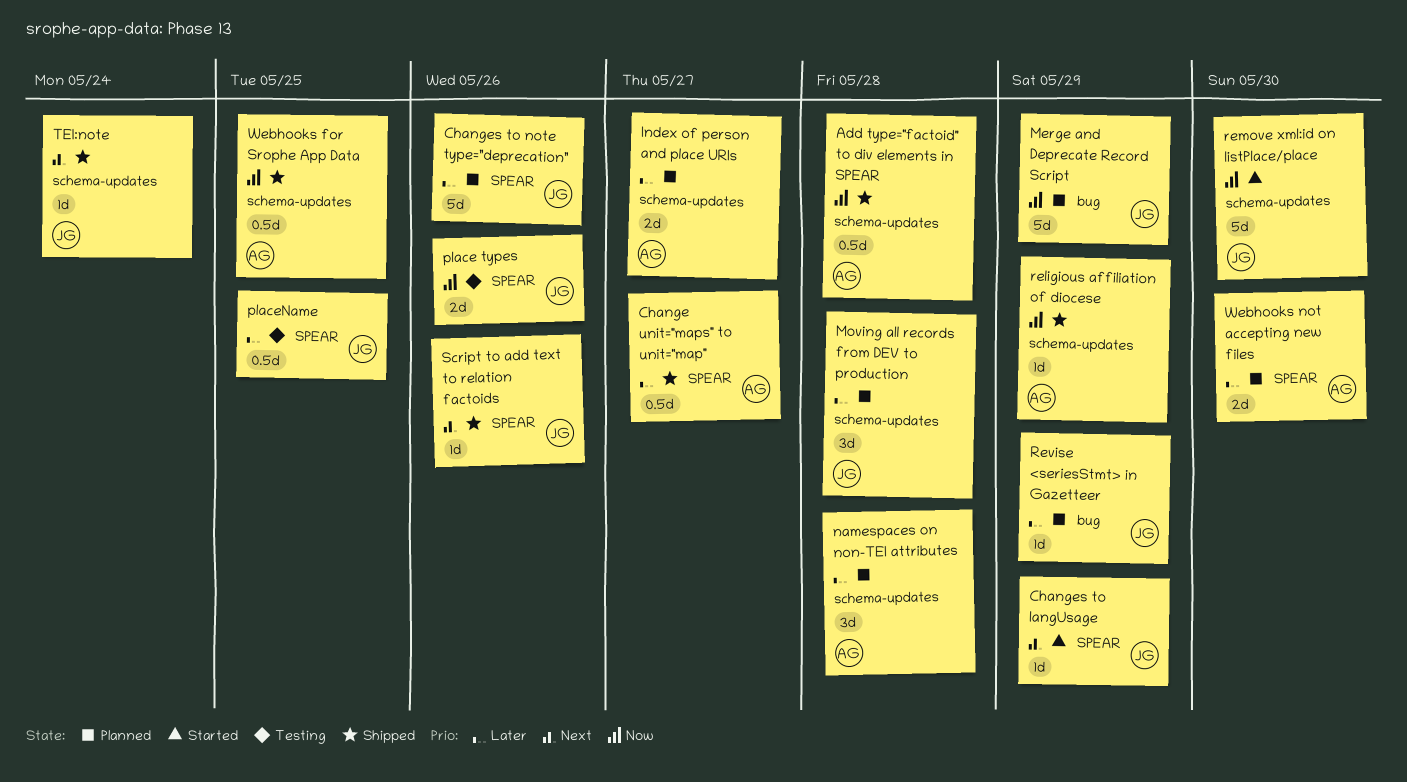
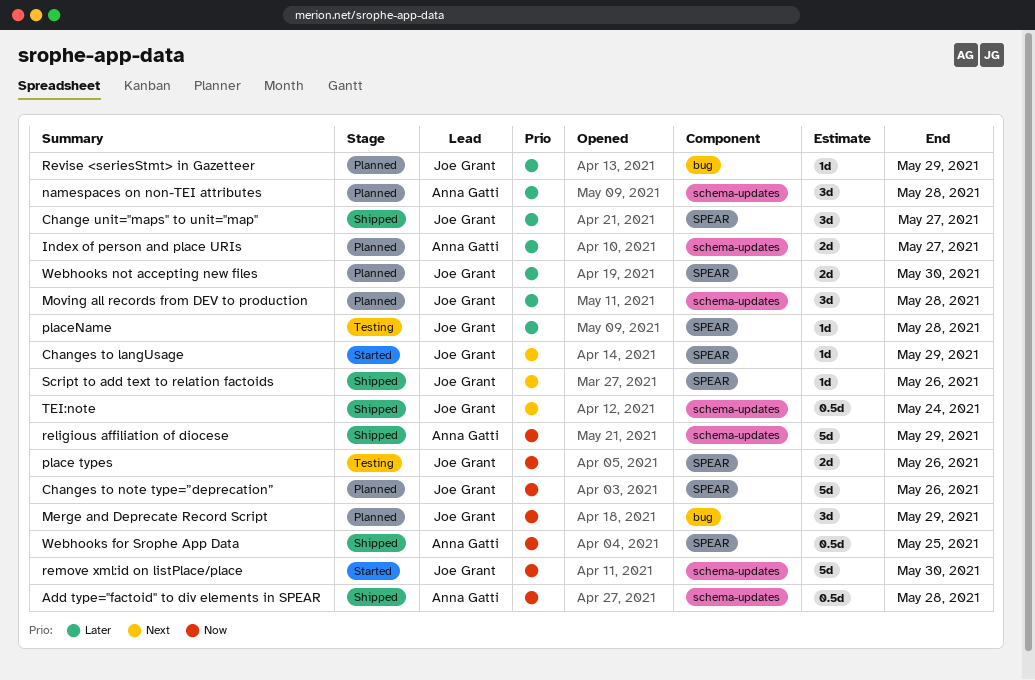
Change unit="maps" to unit="map", owner: Anna Gatti -> Joe Grant
Change unit="maps" to unit="map", estimate: 0.5d -> 3d
Changes to note type=”deprecation”, priority: Later -> Now
Merge and Deprecate Record Script, estimate: 5d -> 3d
placeName, estimate: 0.5d -> 1d
placeName, due: May 25 -> May 28
religious affiliation of diocese, estimate: 1d -> 5d
TEI:note, estimate: 1d -> 0.5d
Webhooks for Srophe App Data, label: schema-updates -> SPEAR
Webhooks not accepting new files, owner: Anna Gatti -> Joe Grant

